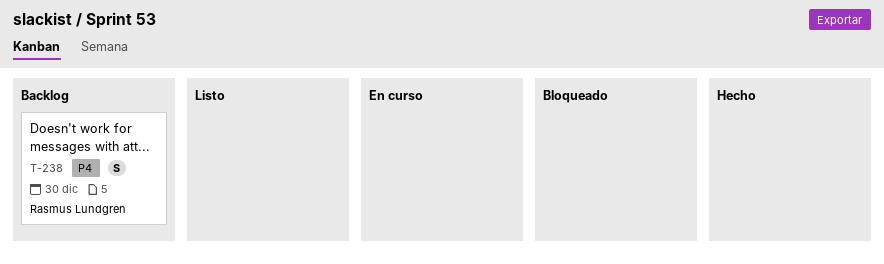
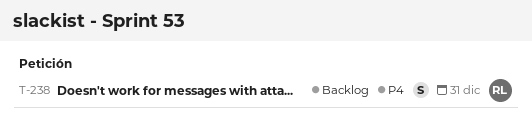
T-238, due: Dec 30 -> Dec 31

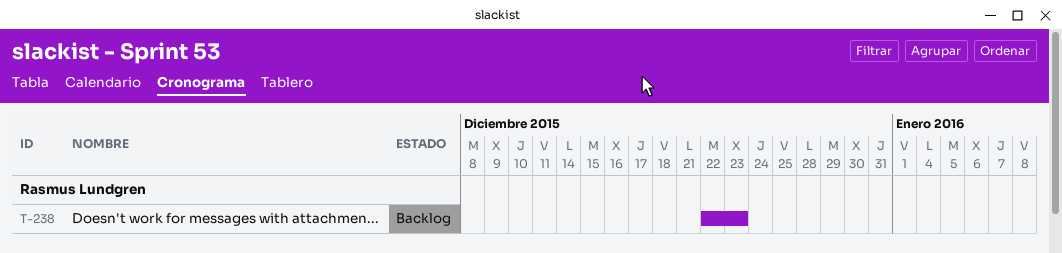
T-238, due: Dec 31 -> Dec 23

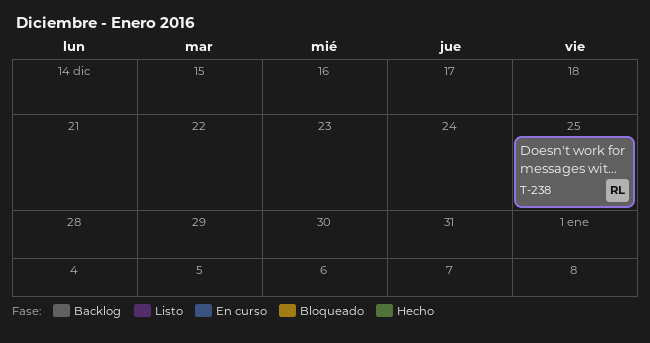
T-238, due: Dec 23 -> Dec 25

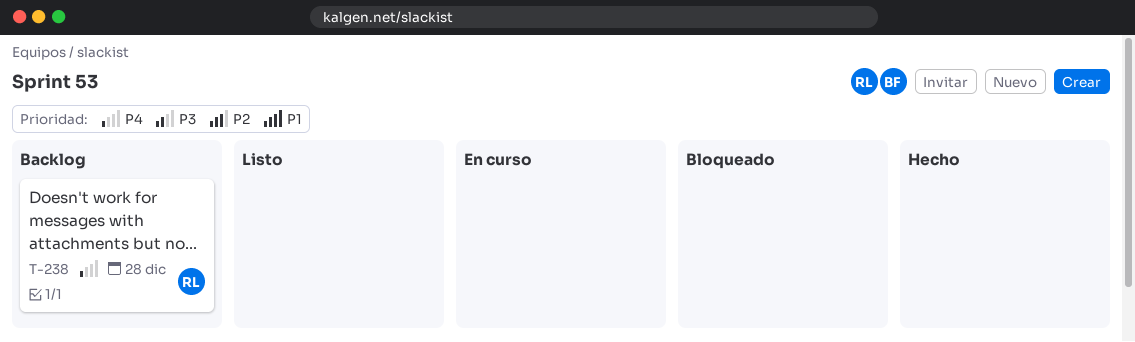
T-238, due: Dec 25 -> Dec 28

